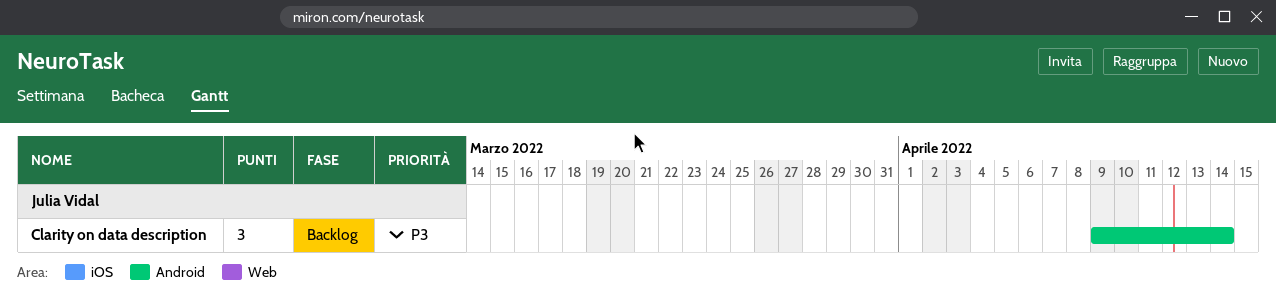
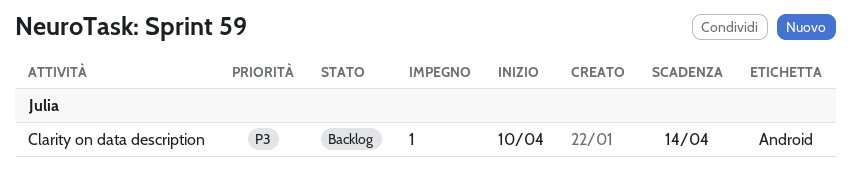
Clarity on data description, estimate: 3 -> 1
Clarity on data description, start: Apr 9 -> Apr 10

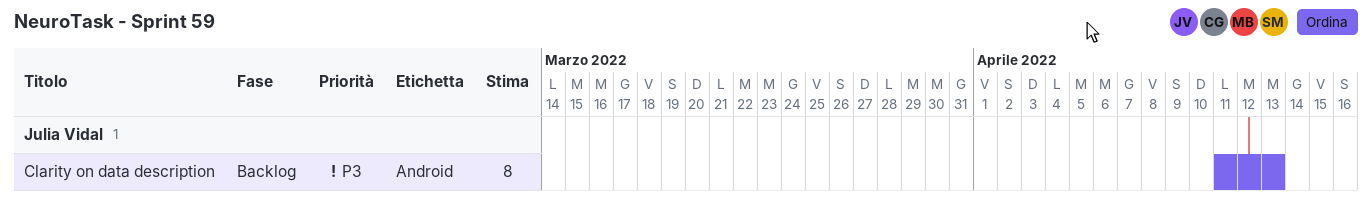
Clarity on data description, estimate: 1 -> 8
Clarity on data description, start: Apr 10 -> Apr 11
Clarity on data description, due: Apr 14 -> Apr 13

